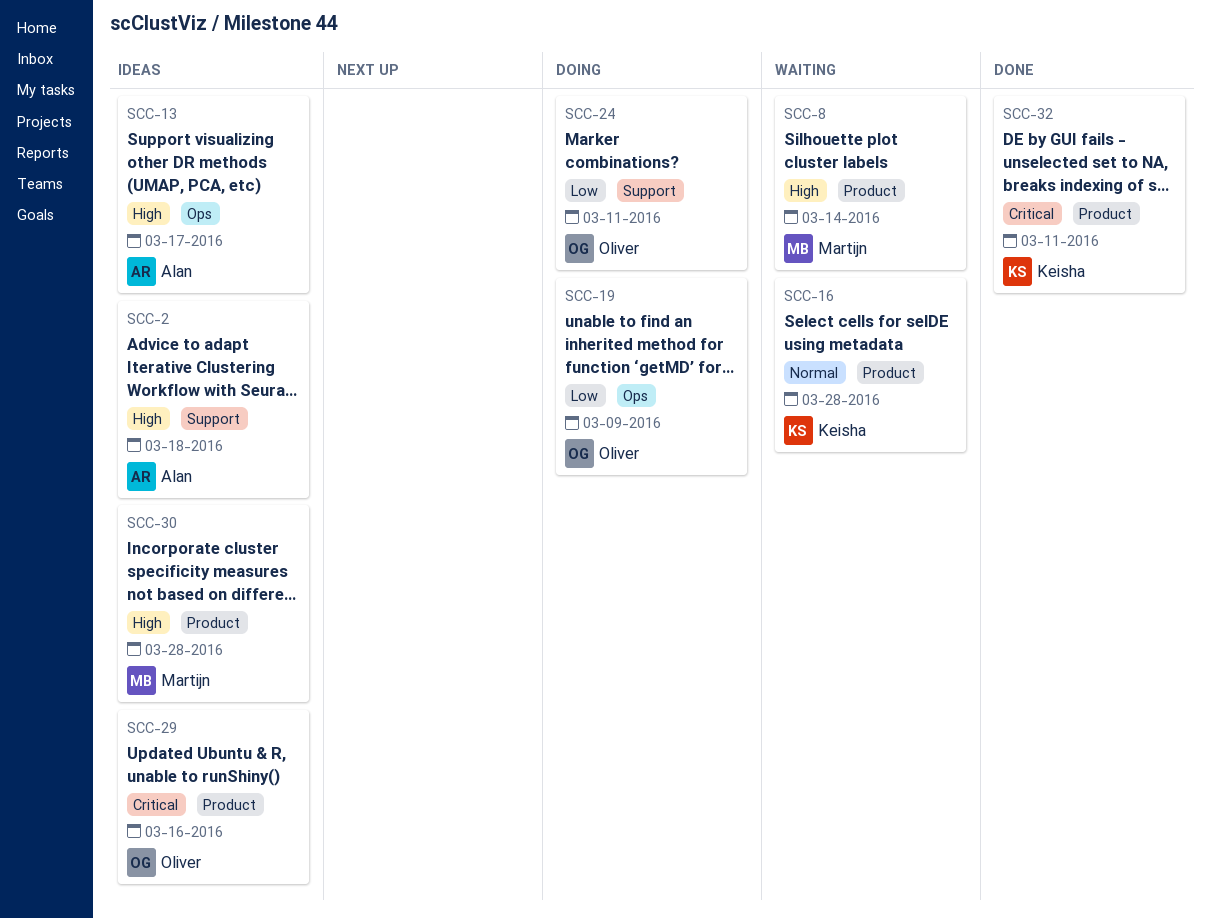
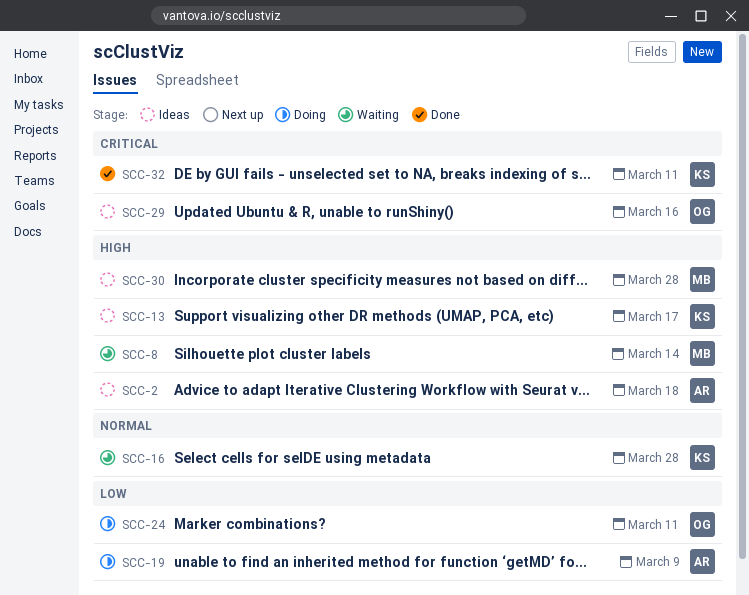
SCC-13, owner: Alan -> Keisha
SCC-19, owner: Oliver -> Alan

